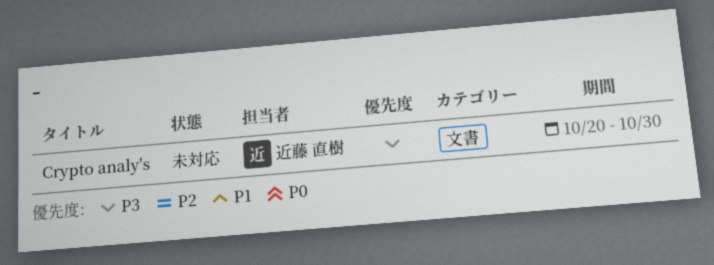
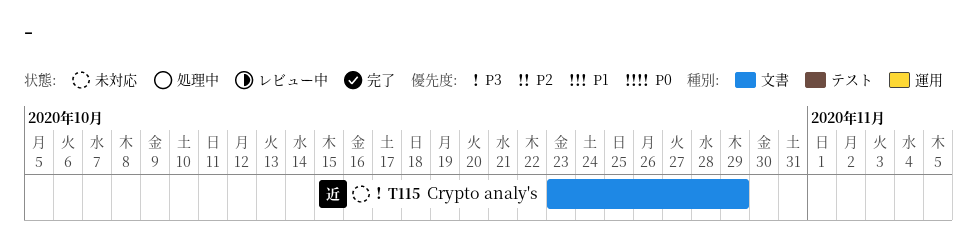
Crypto analy's, start: Oct 20 -> Oct 23
Crypto analy's, due: Oct 30 -> Oct 29

